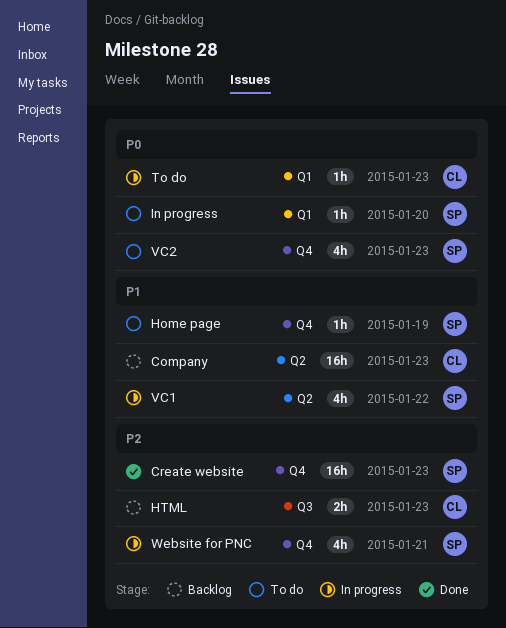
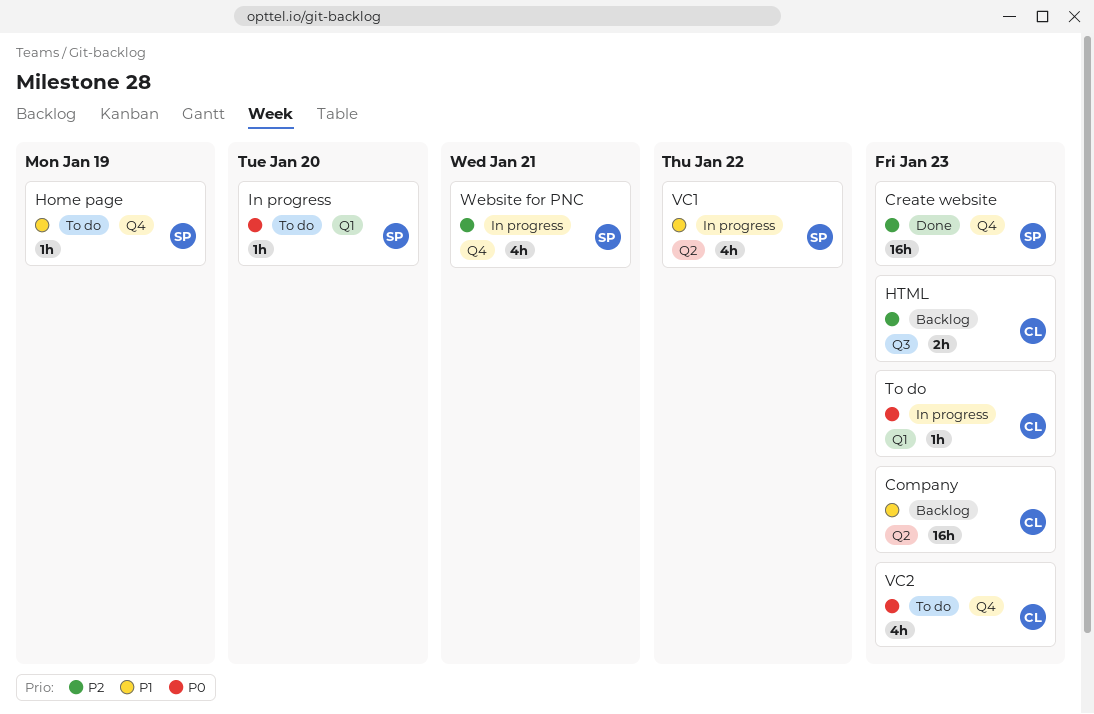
VC2, owner: SP -> CL

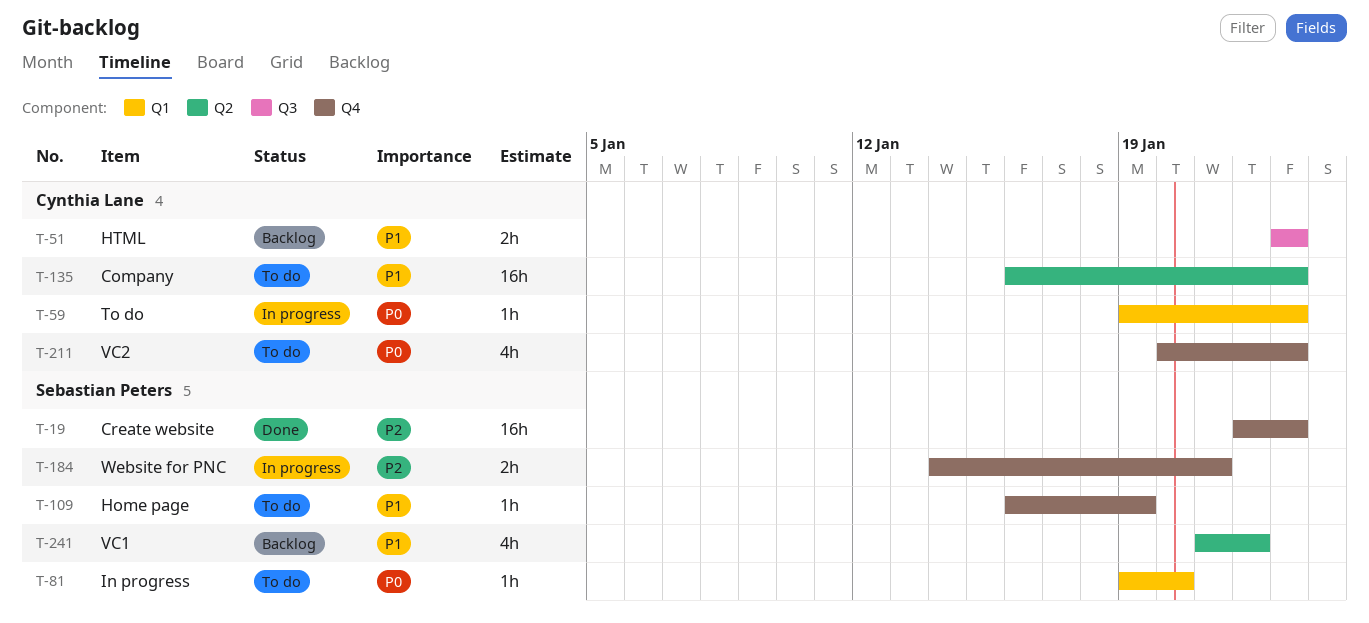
Company, status: Backlog -> To do
HTML, priority: P2 -> P1
VC1, status: In progress -> Backlog
Website for PNC, estimate: 4h -> 2h

